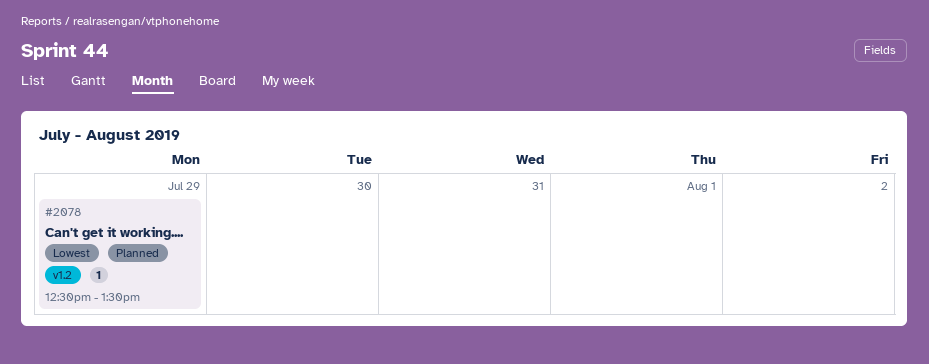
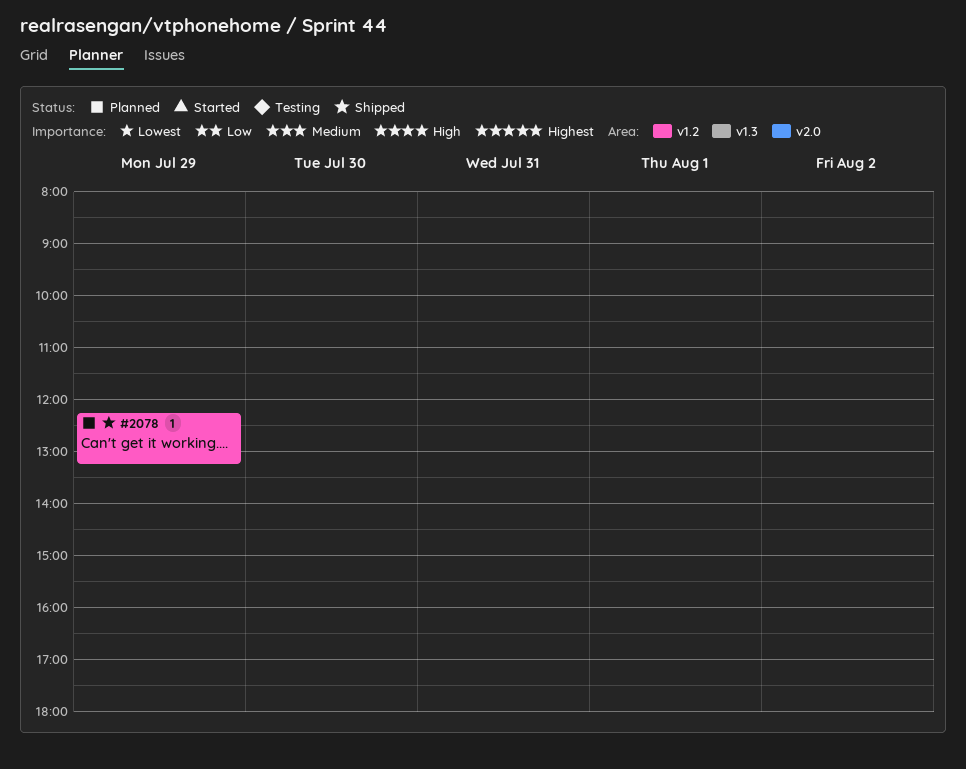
#2078, begins: 12:30 -> 12:15
#2078, ends: 13:30 -> 13:15

